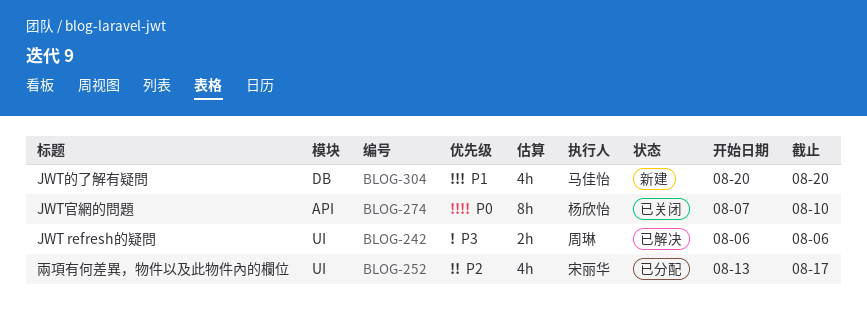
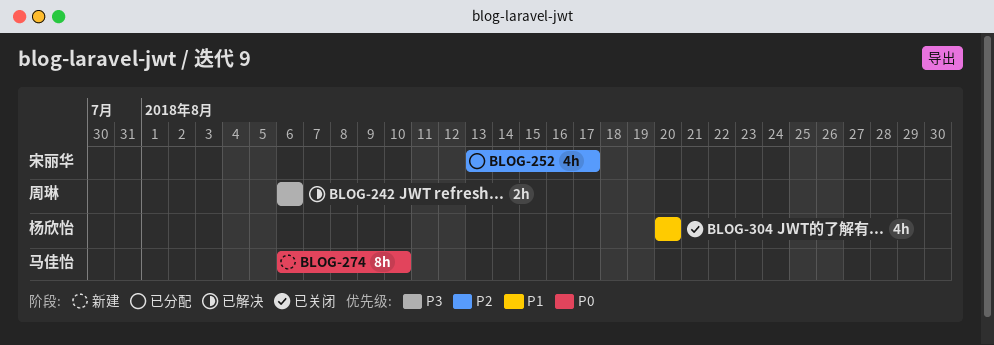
BLOG-274, status: 已关闭 -> 新建
BLOG-274, owner: 杨欣怡 -> 马佳怡
BLOG-274, start: Aug 7 -> Aug 6
BLOG-304, status: 新建 -> 已关闭
BLOG-304, owner: 马佳怡 -> 杨欣怡

